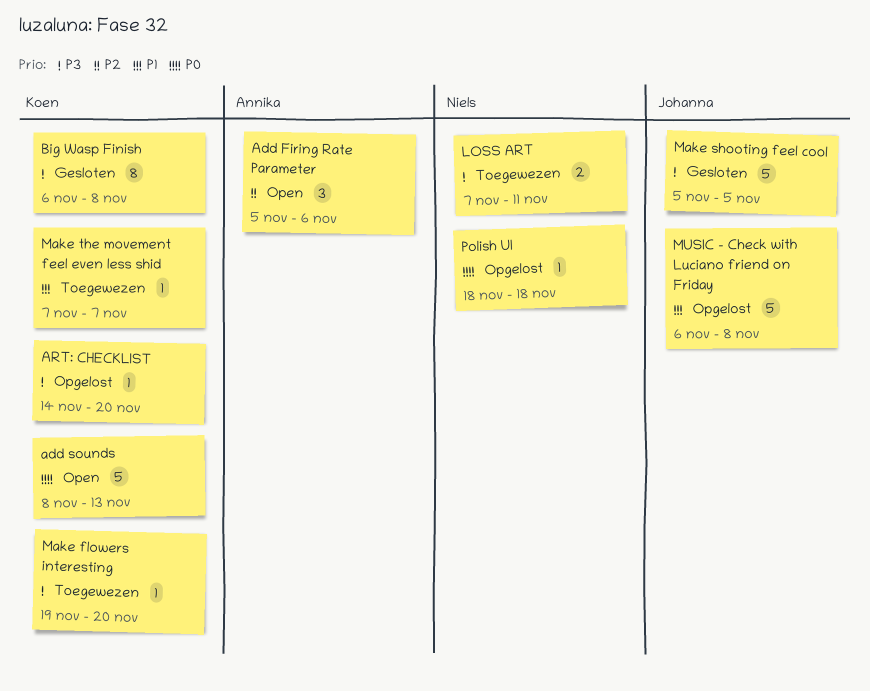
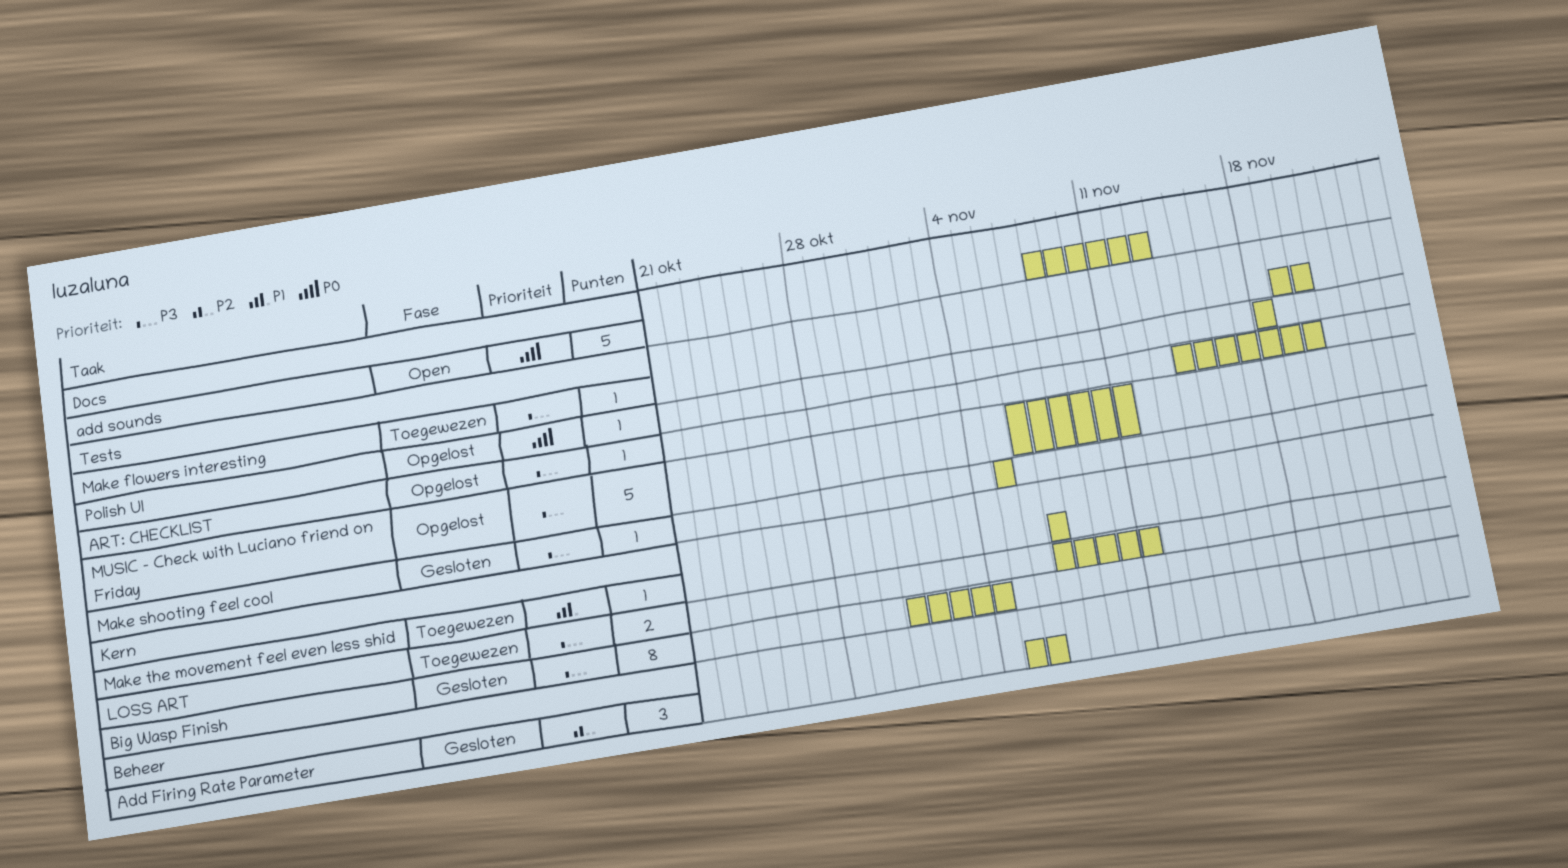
Add Firing Rate Parameter, status: Open -> Gesloten
Big Wasp Finish, start: Nov 6 -> Oct 31
Big Wasp Finish, due: Nov 8 -> Nov 4
Make shooting feel cool, estimate: 5 -> 1
MUSIC - Check with Luciano friend on Friday, priority: P1 -> P3
MUSIC - Check with Luciano friend on Friday, due: Nov 8 -> Nov 11

